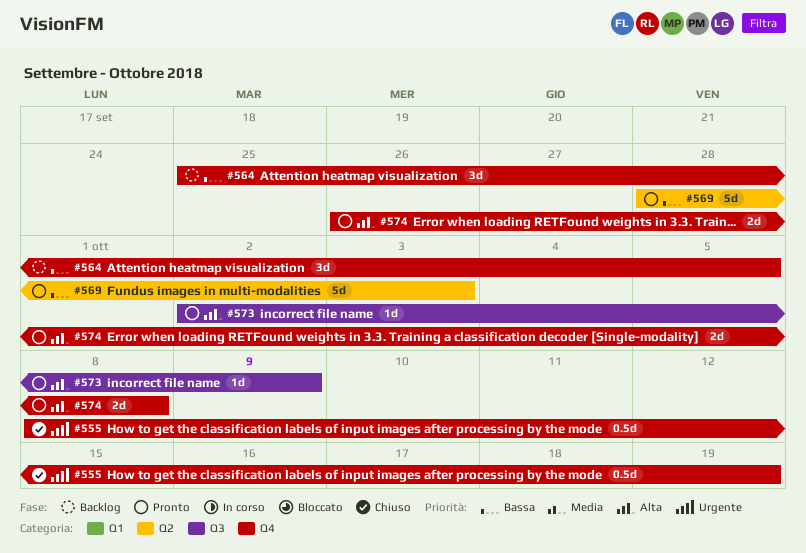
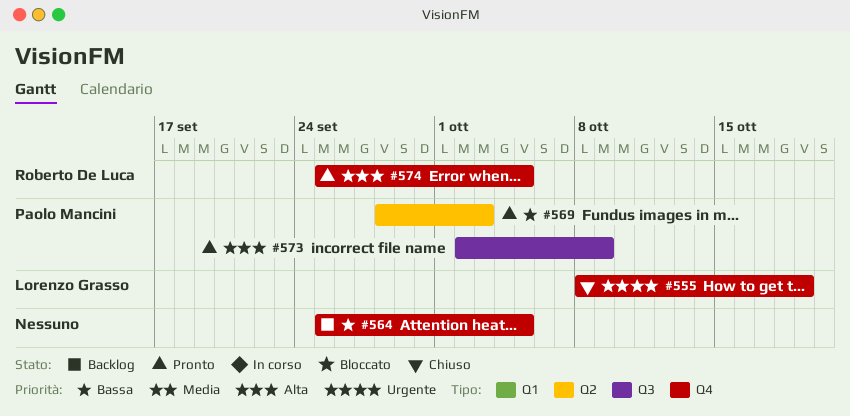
#574, start: Sep 26 -> Sep 25
#574, due: Oct 8 -> Oct 5

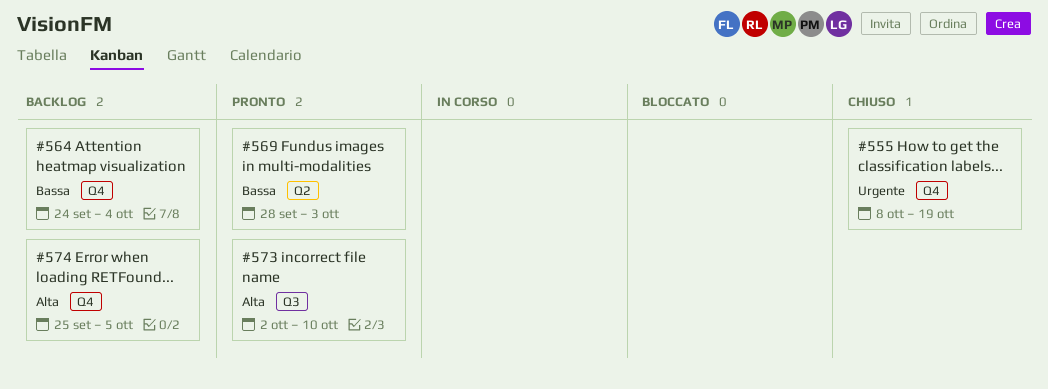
#564, start: Sep 25 -> Sep 24
#564, due: Oct 5 -> Oct 4
#573, due: Oct 9 -> Oct 10
#574, status: Pronto -> Backlog

